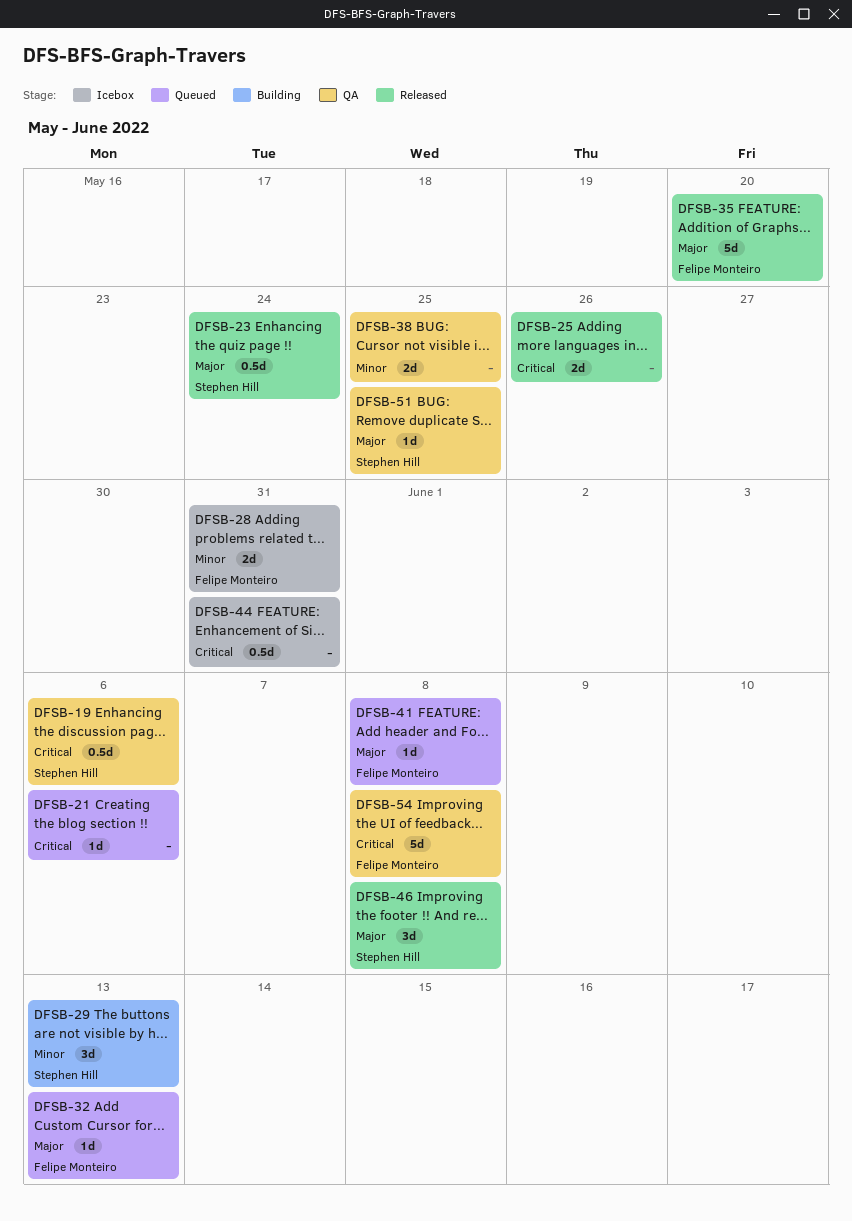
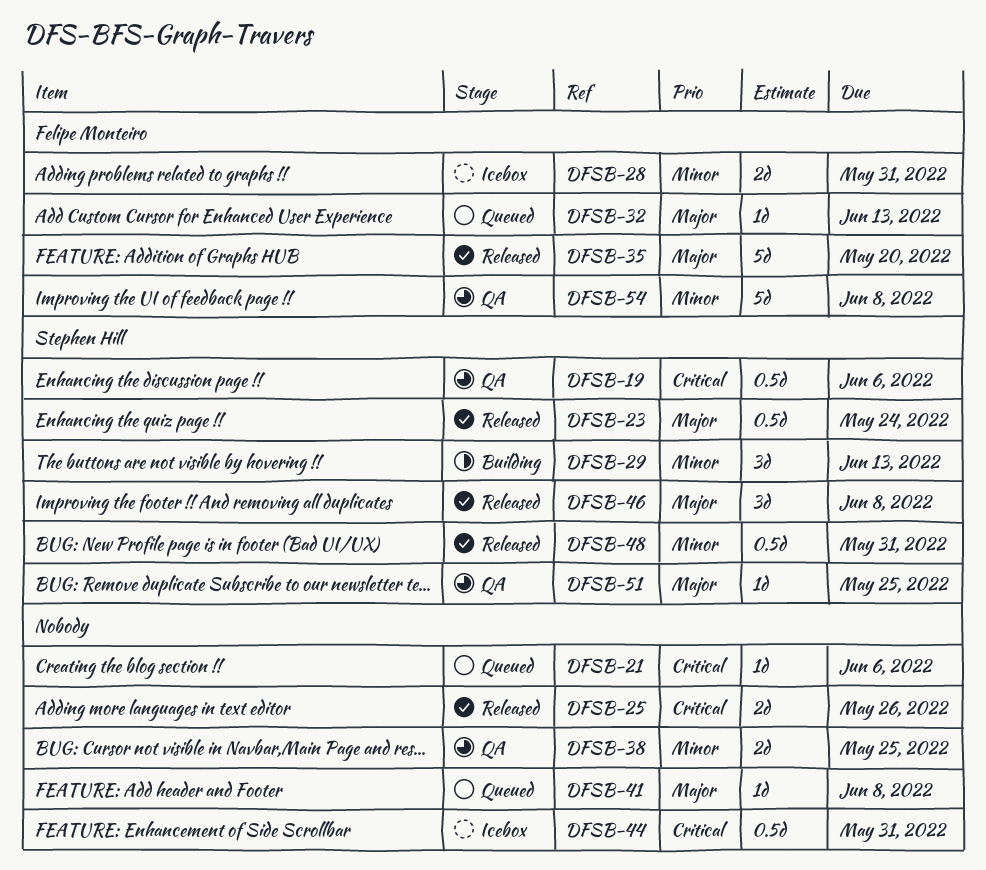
DFSB-41, owner: Felipe Monteiro -> none
DFSB-48: none -> present
DFSB-54, priority: Critical -> Minor

